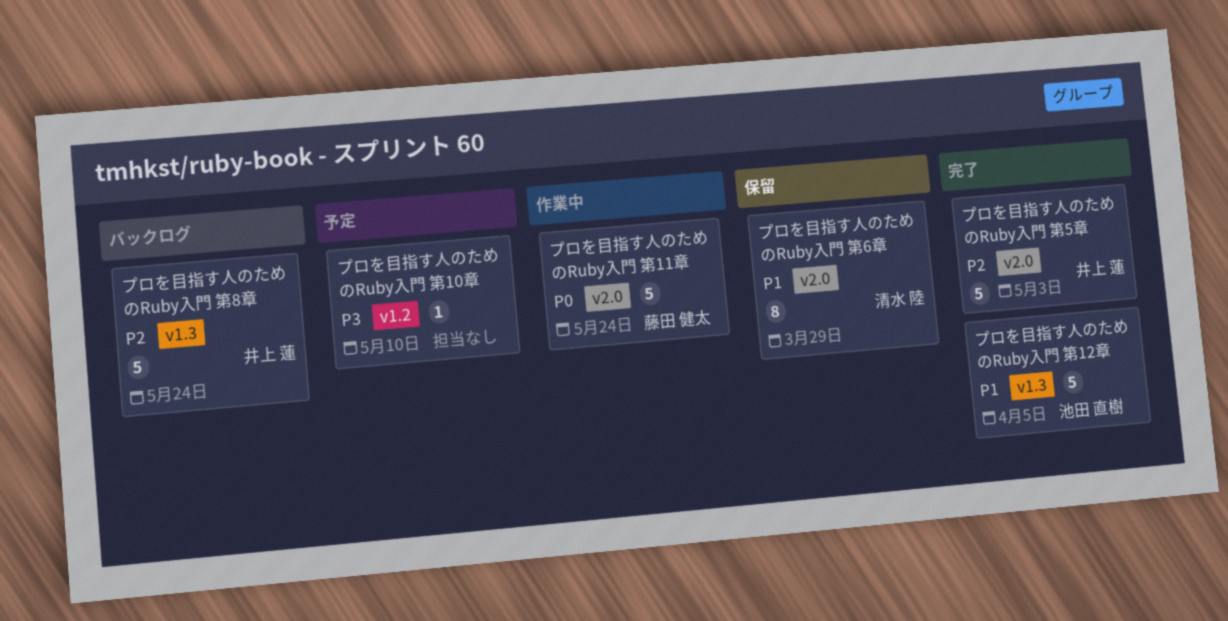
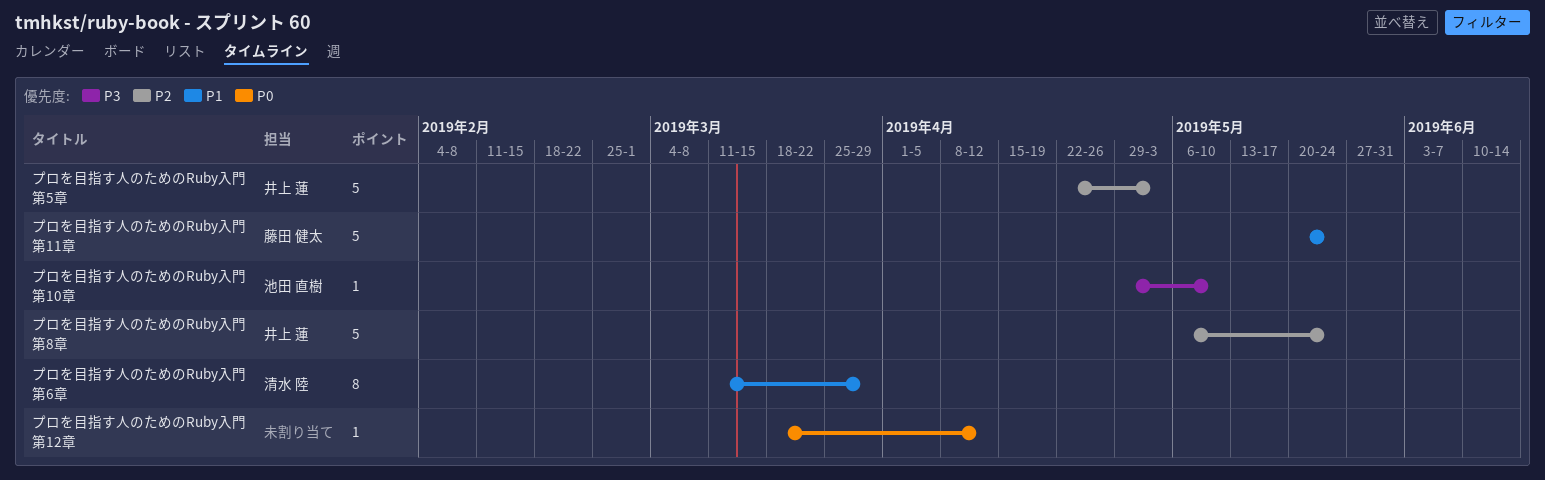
プロを目指す人のためのRuby入門 第10章, owner: none -> 池田 直樹
プロを目指す人のためのRuby入門 第11章, priority: P0 -> P1
プロを目指す人のためのRuby入門 第12章, owner: 池田 直樹 -> none
プロを目指す人のためのRuby入門 第12章, priority: P1 -> P0
プロを目指す人のためのRuby入門 第12章, estimate: 5 -> 1
プロを目指す人のためのRuby入門 第12章, due: Apr 5 -> Apr 12

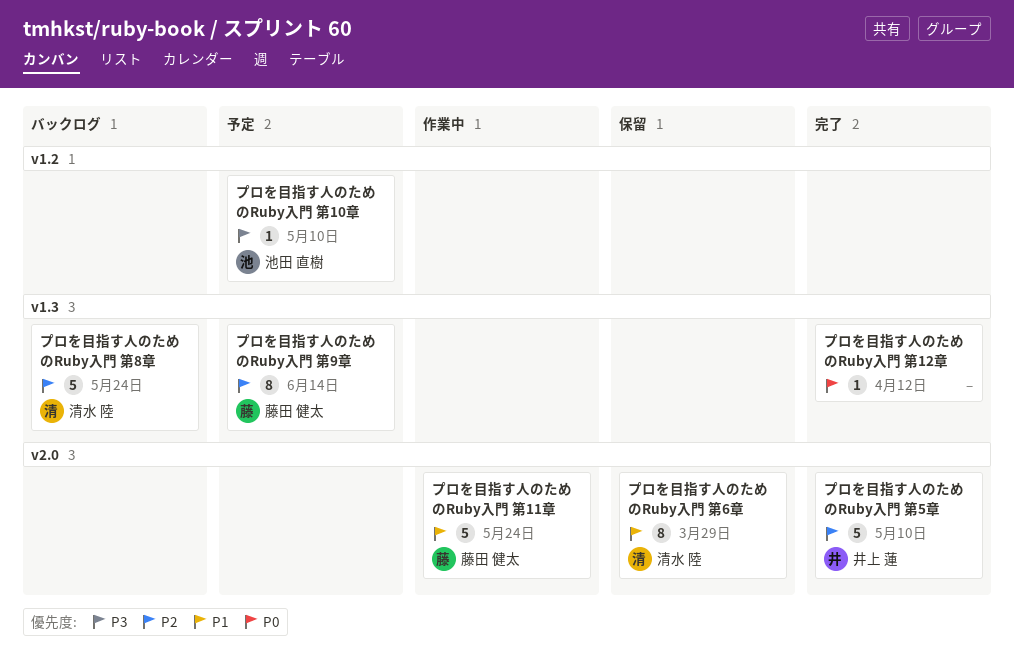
プロを目指す人のためのRuby入門 第5章, due: May 3 -> May 10
プロを目指す人のためのRuby入門 第8章, owner: 井上 蓮 -> 清水 陸
プロを目指す人のためのRuby入門 第9章: none -> present

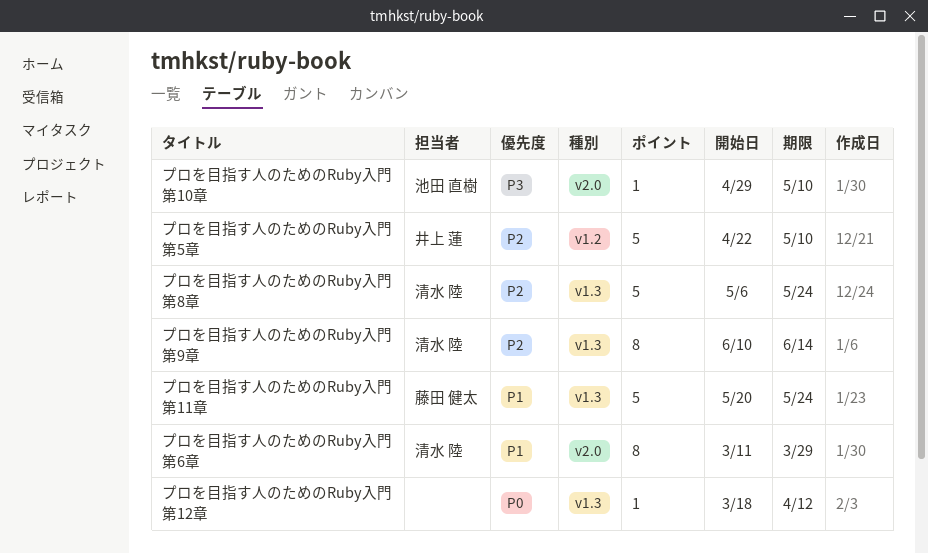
プロを目指す人のためのRuby入門 第10章, label: v1.2 -> v2.0
プロを目指す人のためのRuby入門 第11章, label: v2.0 -> v1.3
プロを目指す人のためのRuby入門 第5章, label: v2.0 -> v1.2
プロを目指す人のためのRuby入門 第9章, owner: 藤田 健太 -> 清水 陸

